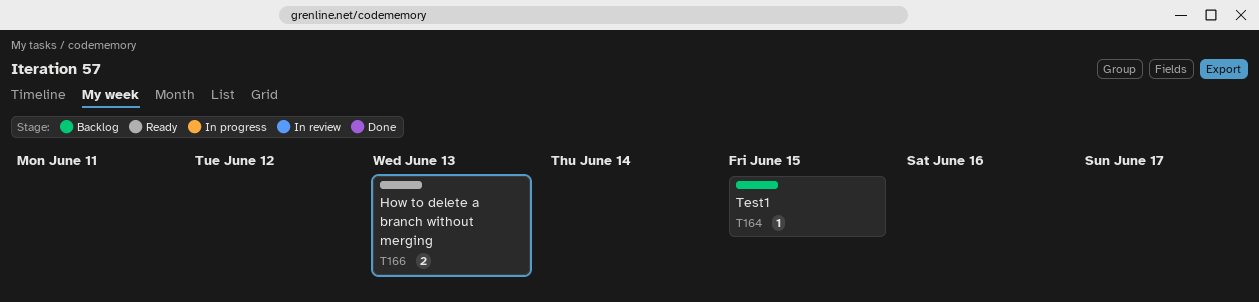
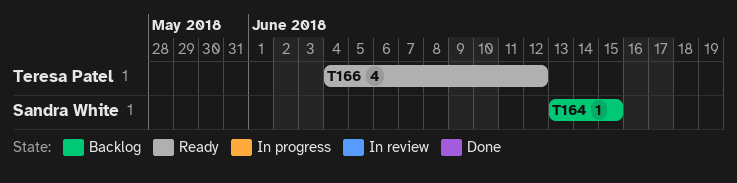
T166, estimate: 2 -> 4
T166, due: Jun 13 -> Jun 12

